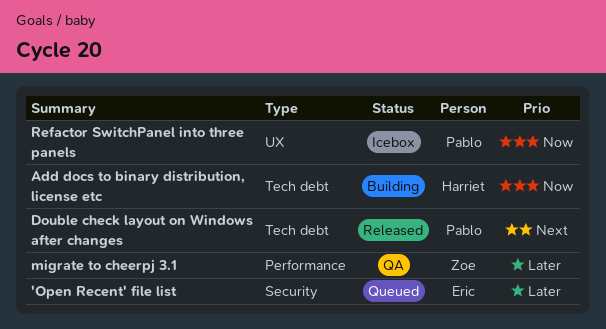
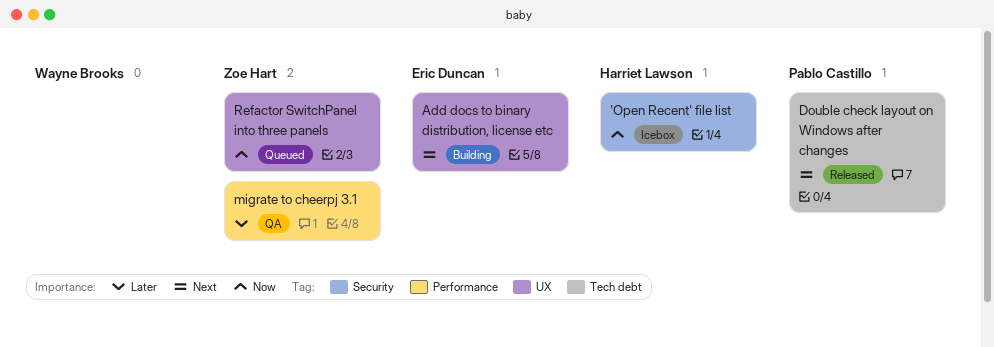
'Open Recent' file list, status: Queued -> Icebox
'Open Recent' file list, owner: Eric Duncan -> Harriet Lawson
'Open Recent' file list, priority: Later -> Now
Add docs to binary distribution, license etc, owner: Harriet Lawson -> Eric Duncan
Add docs to binary distribution, license etc, priority: Now -> Next
Add docs to binary distribution, license etc, label: Tech debt -> UX
Refactor SwitchPanel into three panels, status: Icebox -> Queued
Refactor SwitchPanel into three panels, owner: Pablo Castillo -> Zoe Hart

